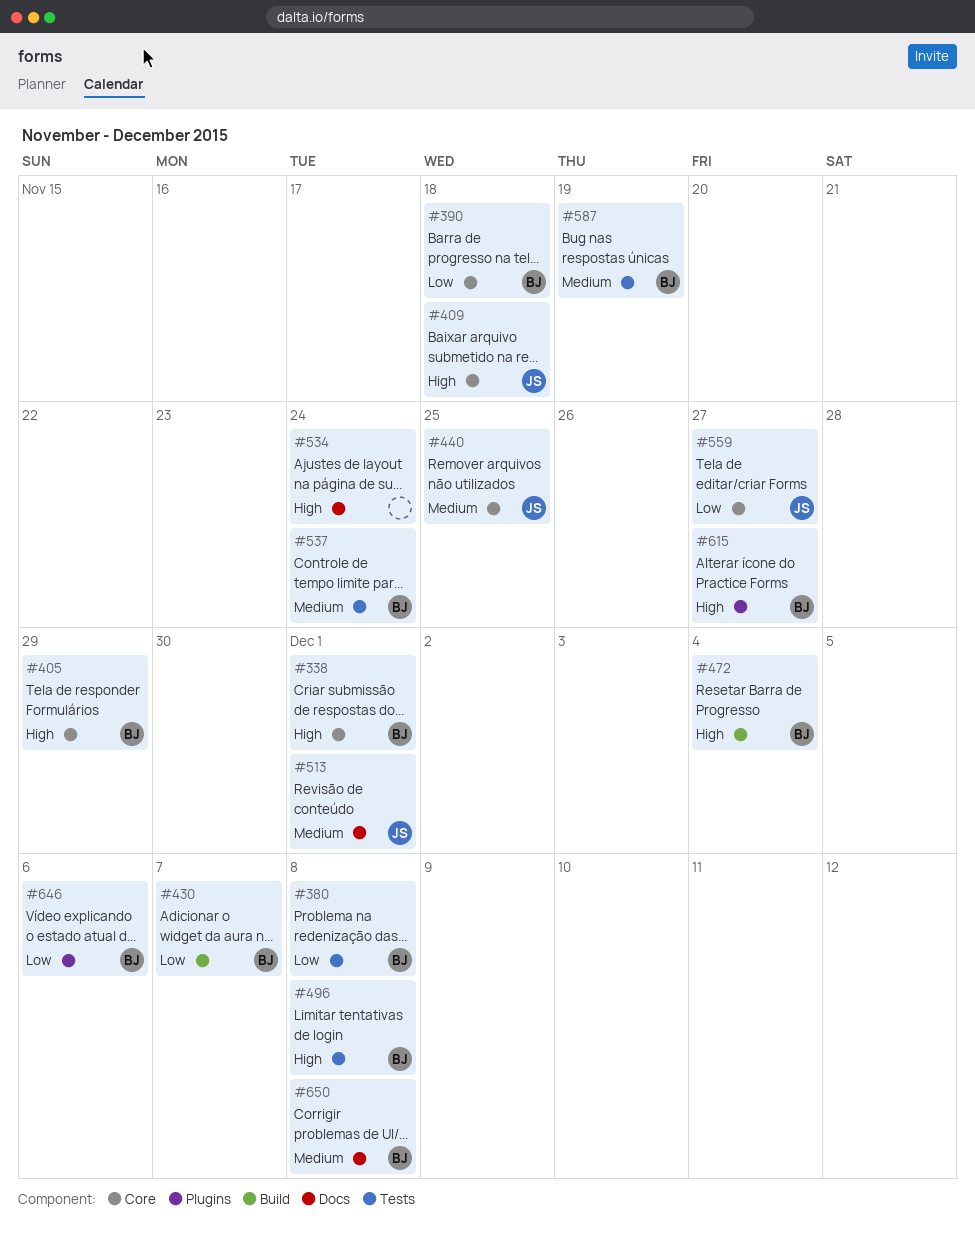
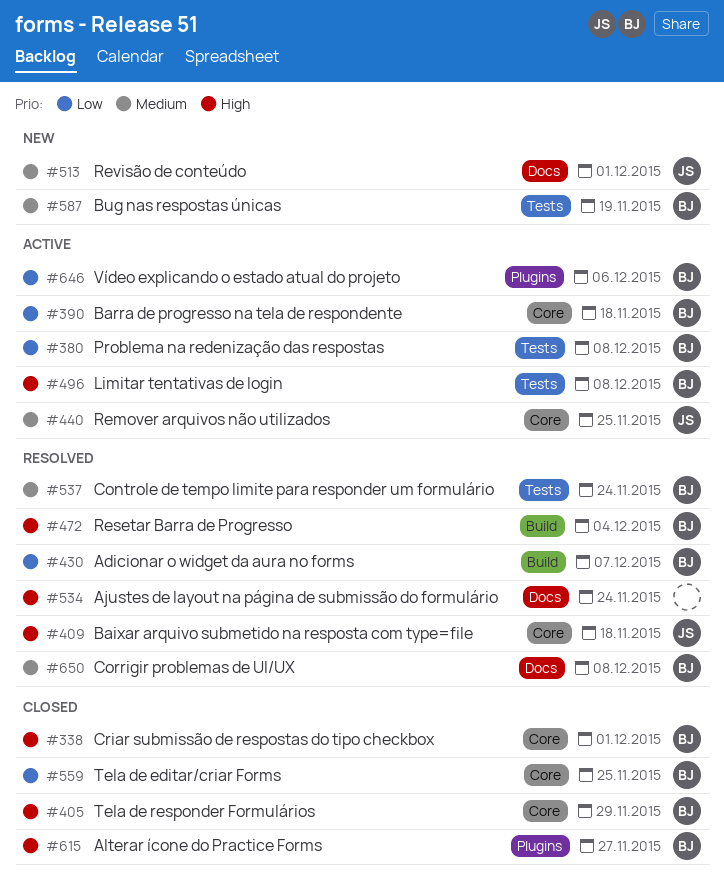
#559, owner: JS -> BJ
#559, due: Nov 27 -> Nov 25

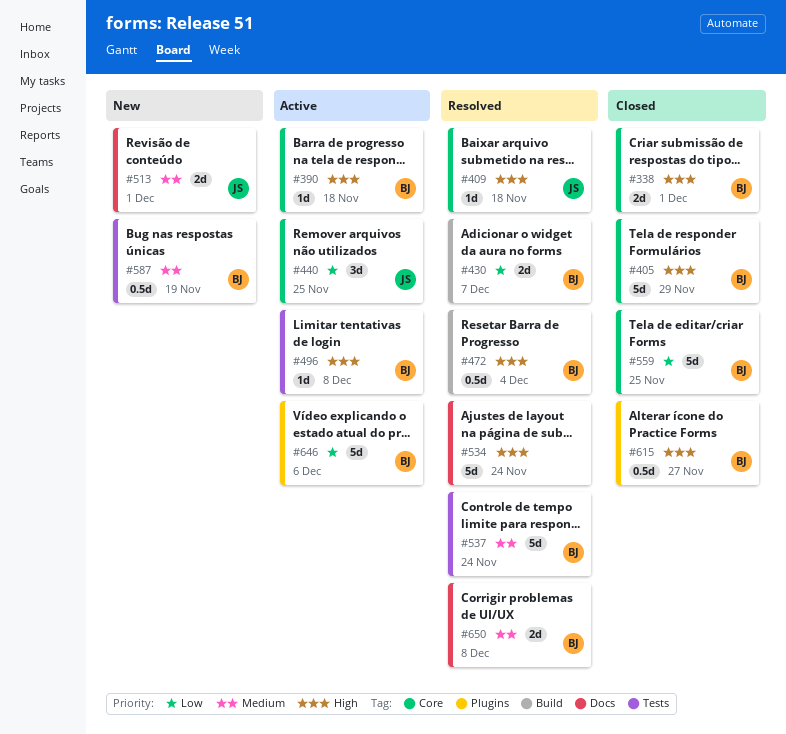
#380: present -> none
#390, priority: Low -> High
#440, priority: Medium -> Low

